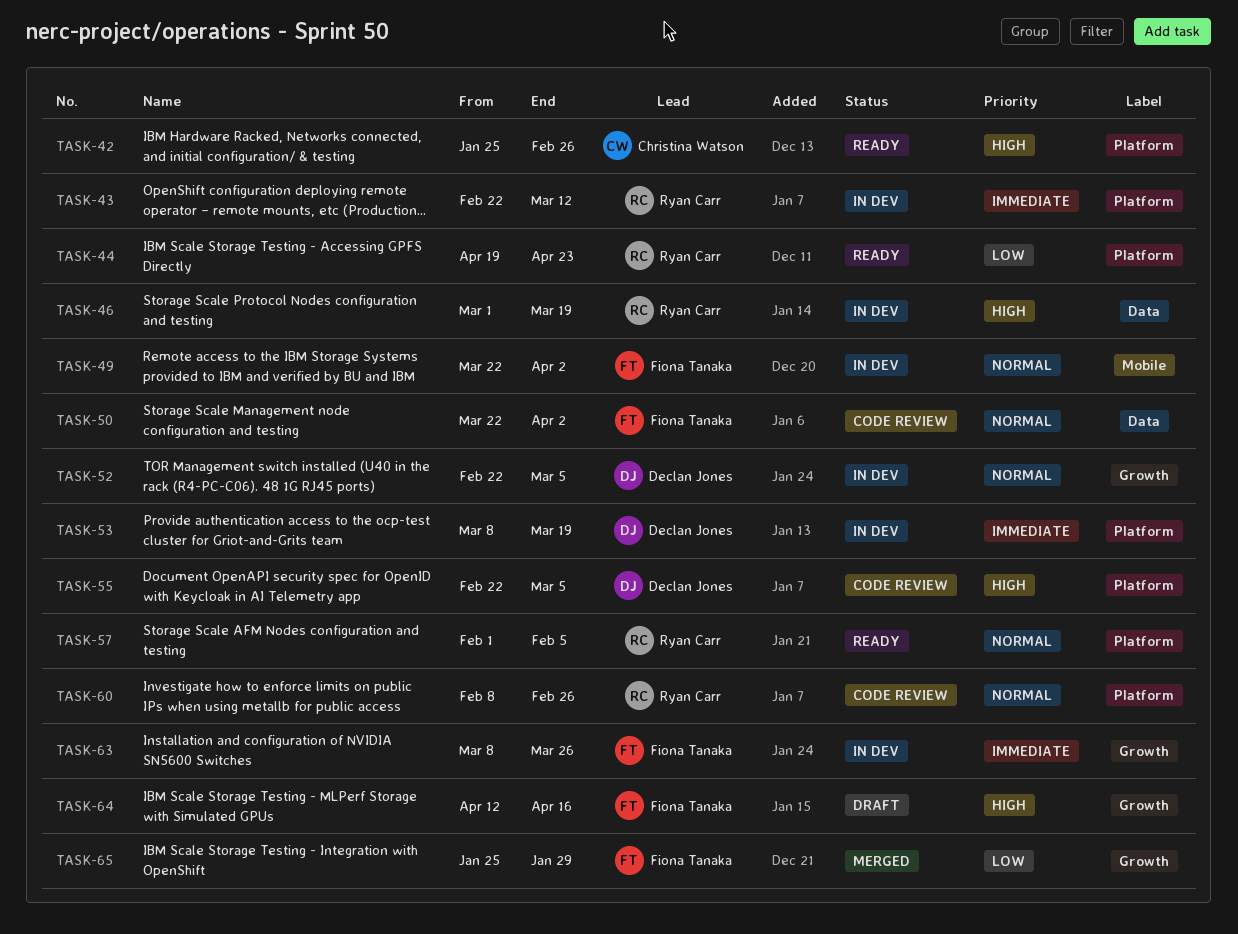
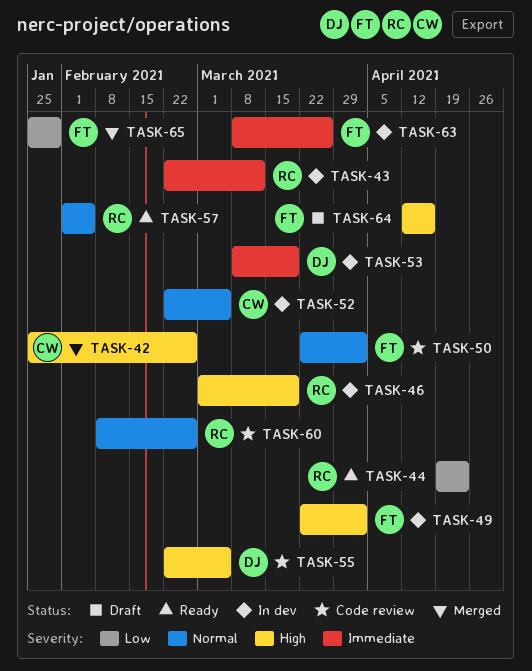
TASK-42, status: Ready -> Merged
TASK-49, priority: Normal -> High
TASK-52, owner: Declan Jones -> Christina Watson

